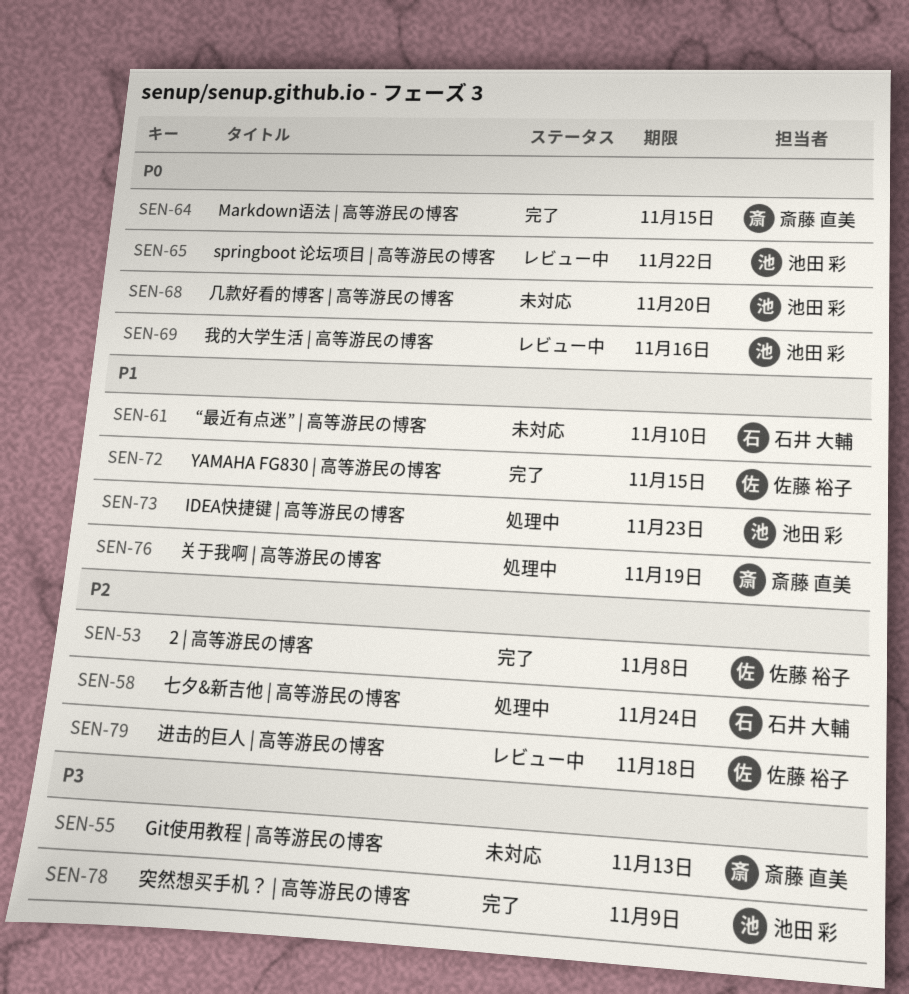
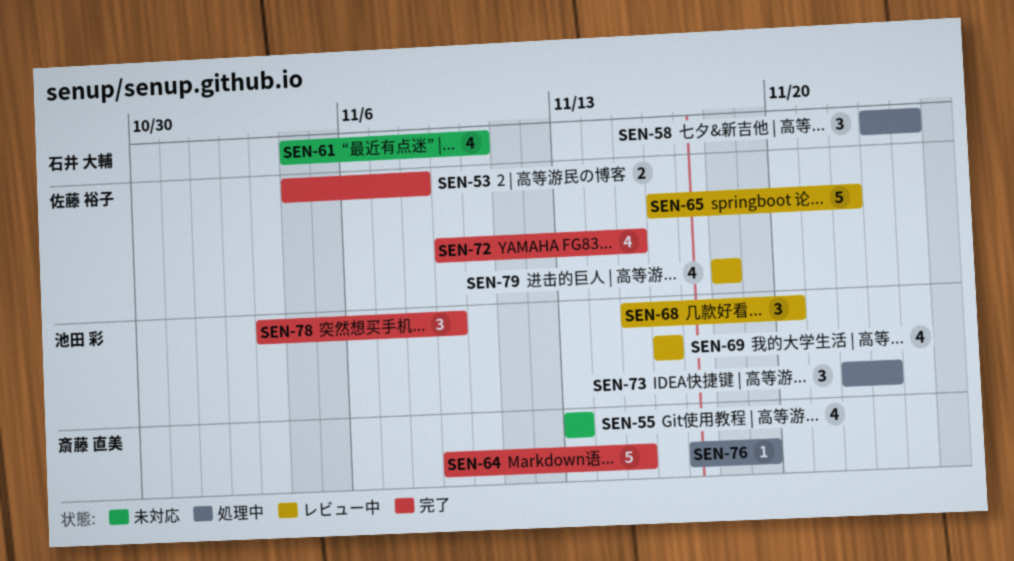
SEN-65, owner: 池田 彩 -> 佐藤 裕子
SEN-68, status: 未対応 -> レビュー中

